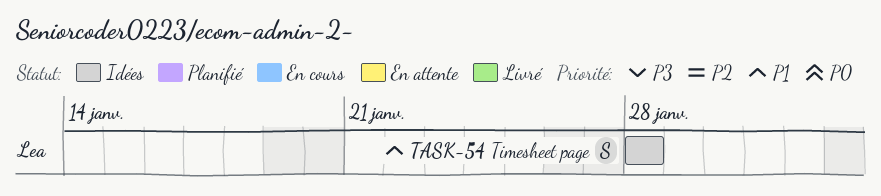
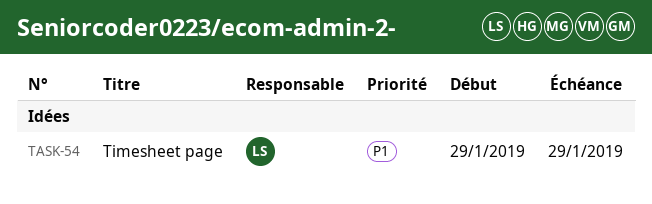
TASK-54, start: Jan 28 -> Jan 29
TASK-54, due: Jan 28 -> Jan 29

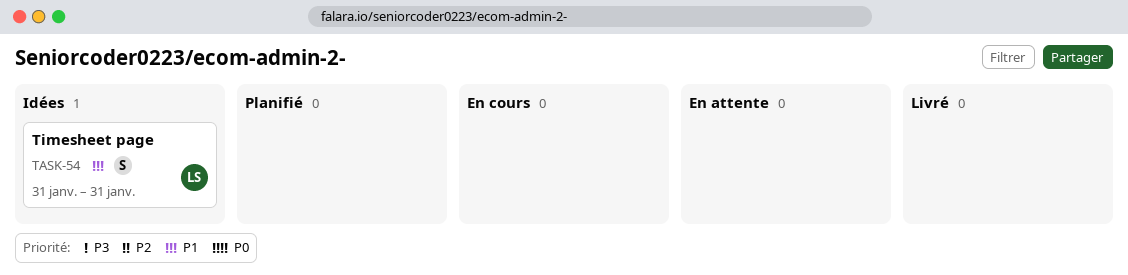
TASK-54, start: Jan 29 -> Jan 31
TASK-54, due: Jan 29 -> Jan 31

